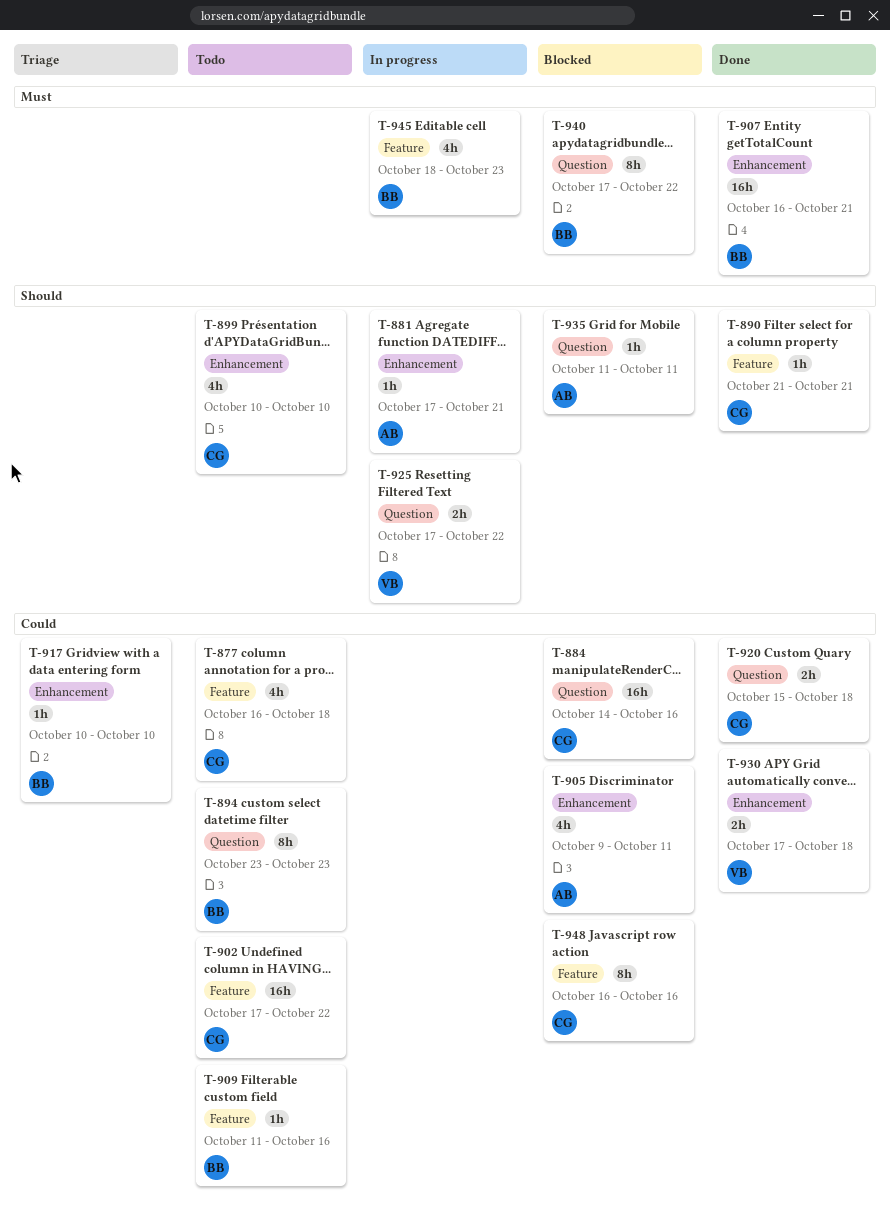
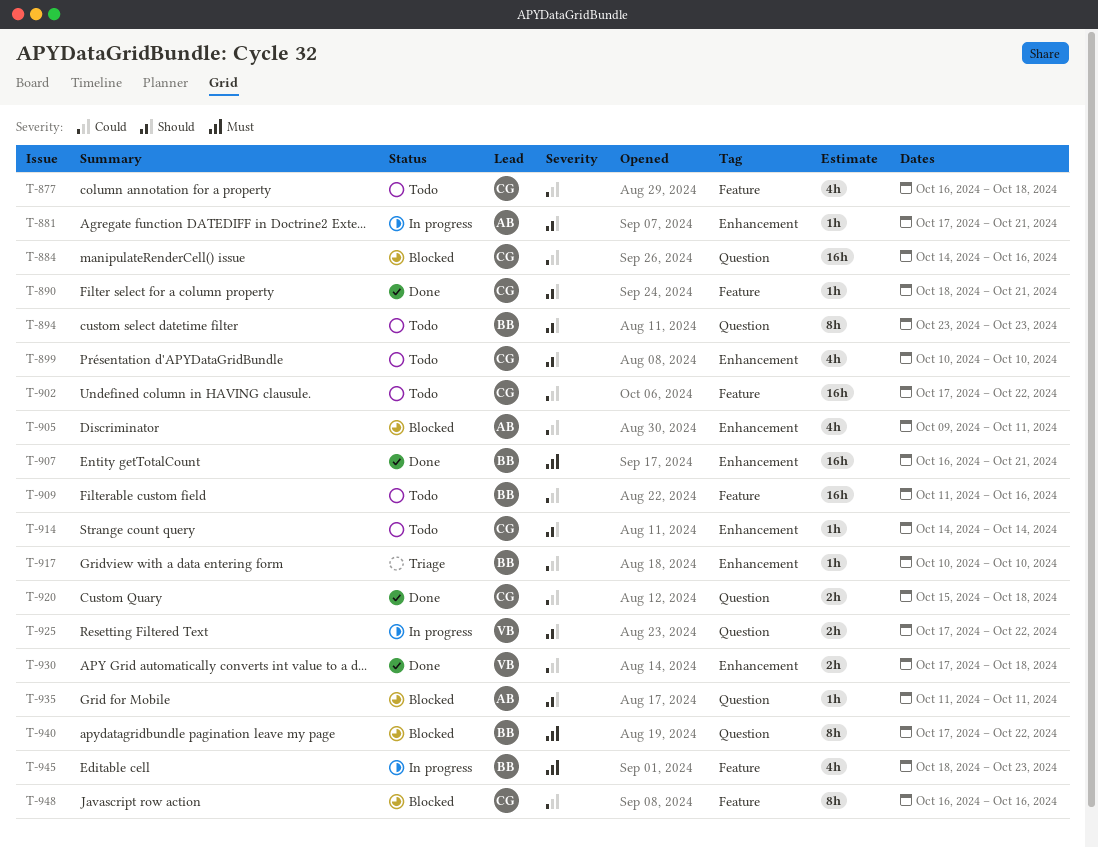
T-890, start: Oct 21 -> Oct 18
T-894, priority: Could -> Should
T-909, estimate: 1h -> 16h
T-914: none -> present

